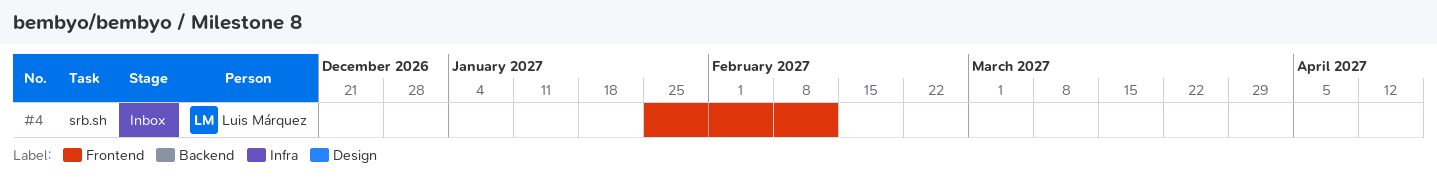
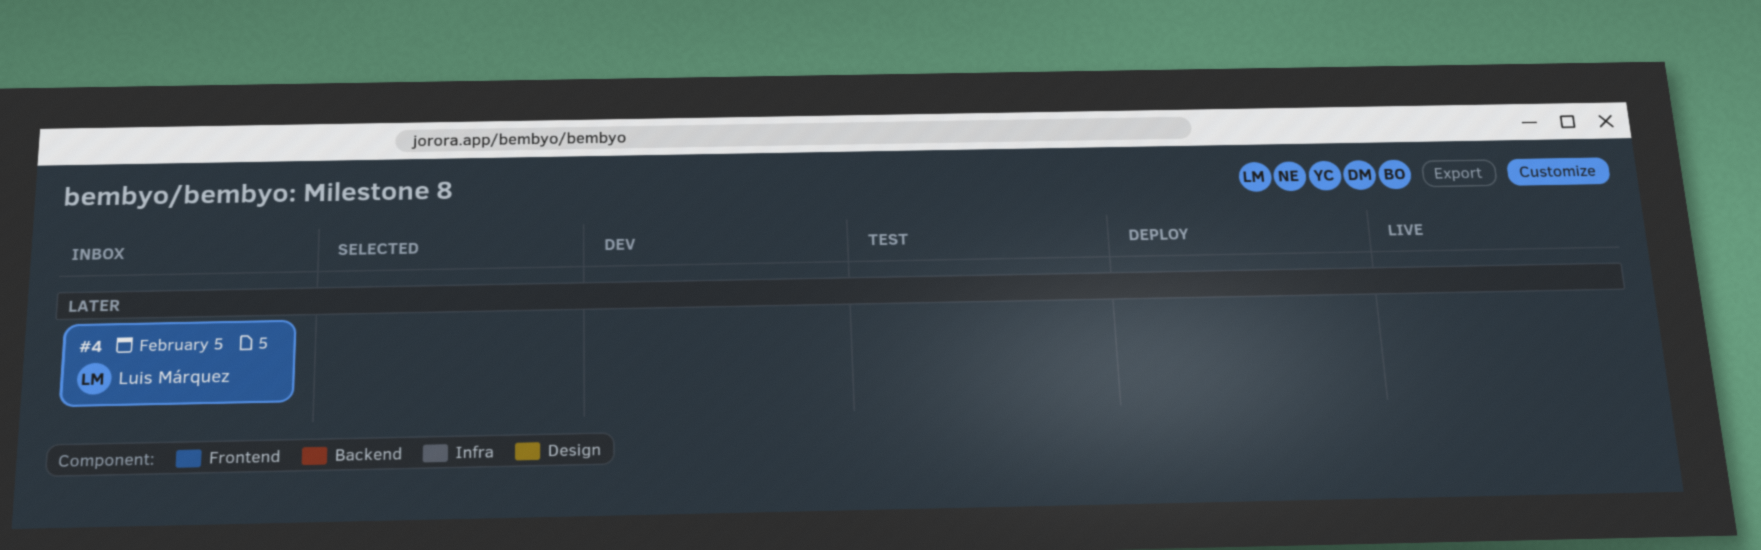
#4, due: Feb 12 -> Feb 5

